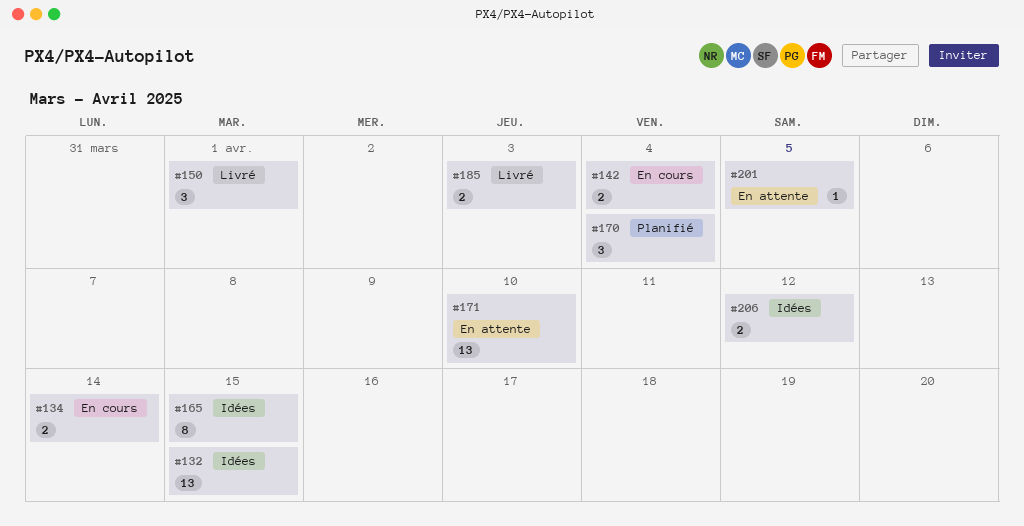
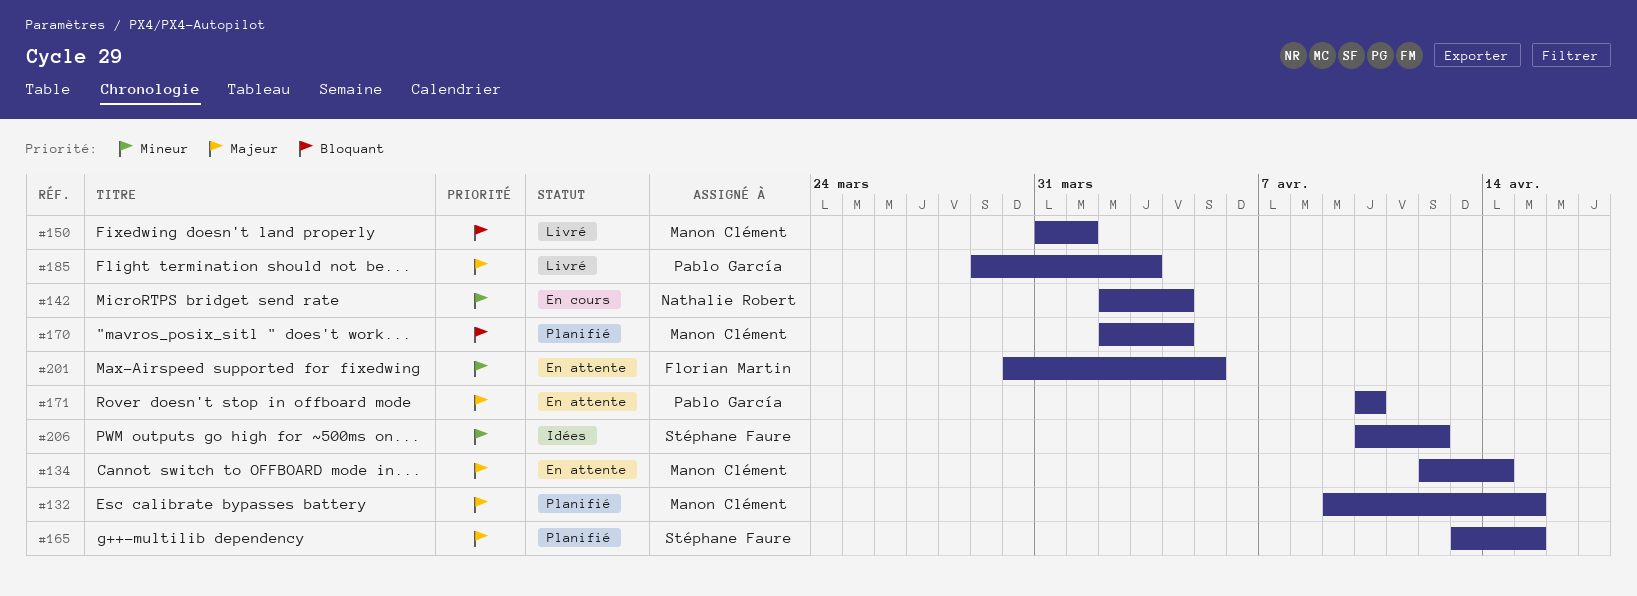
#132, status: Idées -> Planifié
#134, status: En cours -> En attente
#165, status: Idées -> Planifié

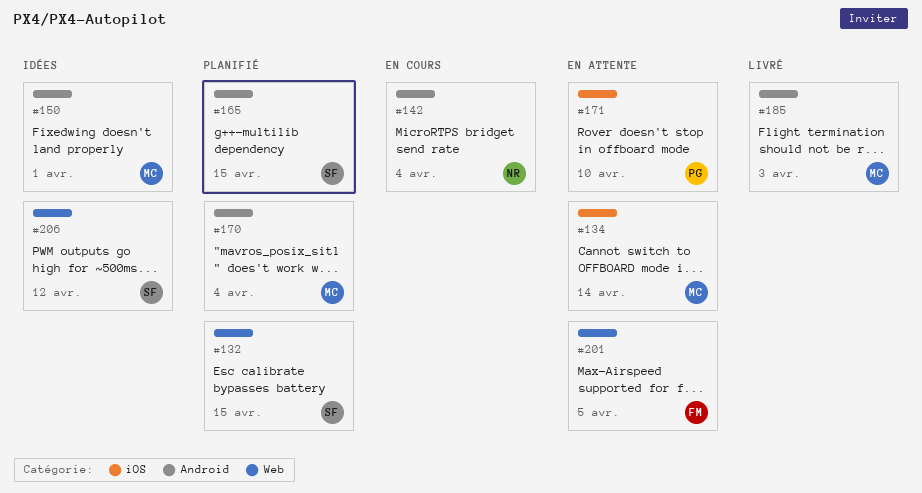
#132, owner: Manon Clément -> Stéphane Faure
#150, status: Livré -> Idées
#185, owner: Pablo García -> Manon Clément

